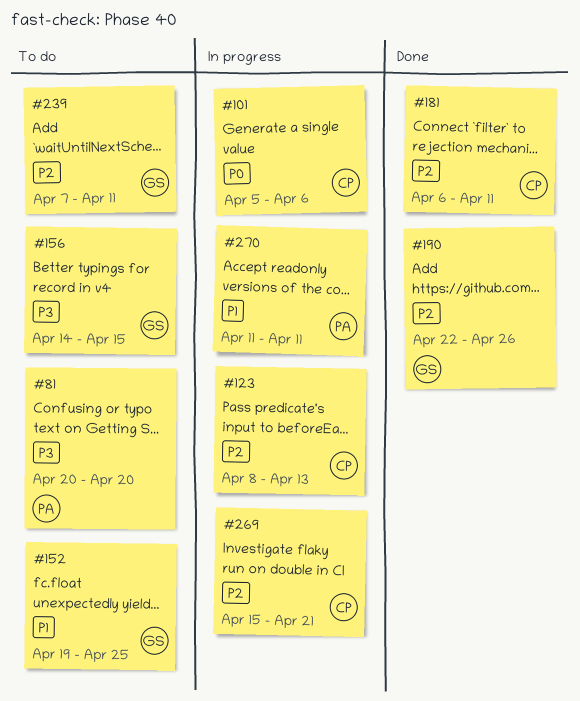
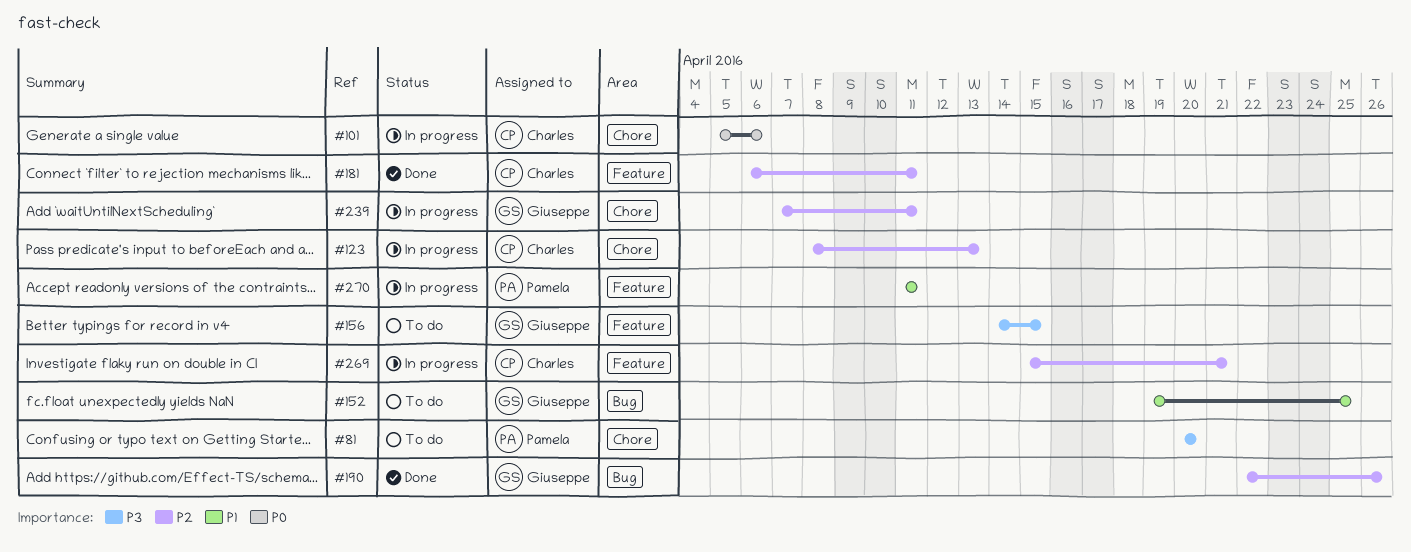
#239, status: To do -> In progress

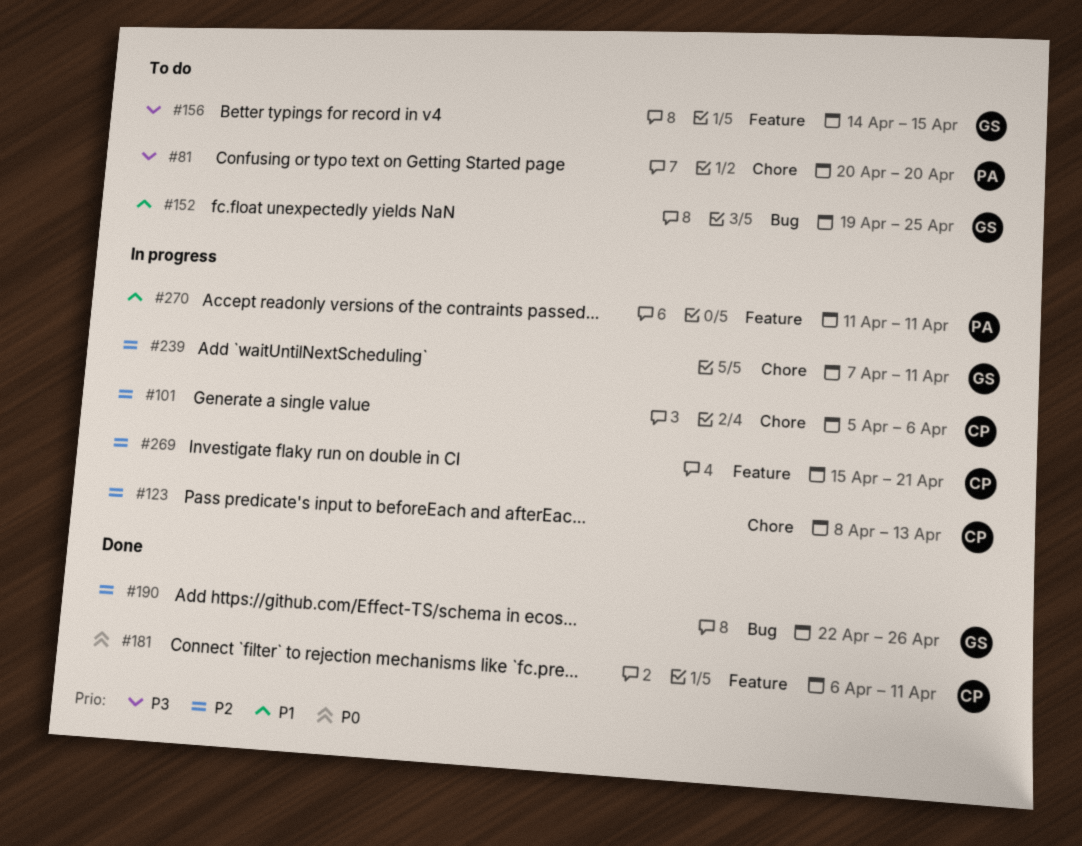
#101, priority: P0 -> P2
#181, priority: P2 -> P0

